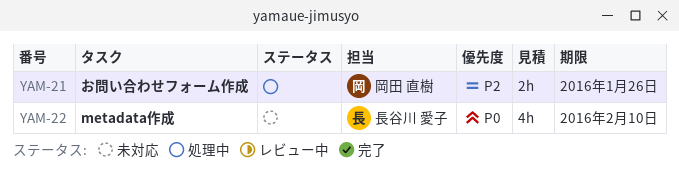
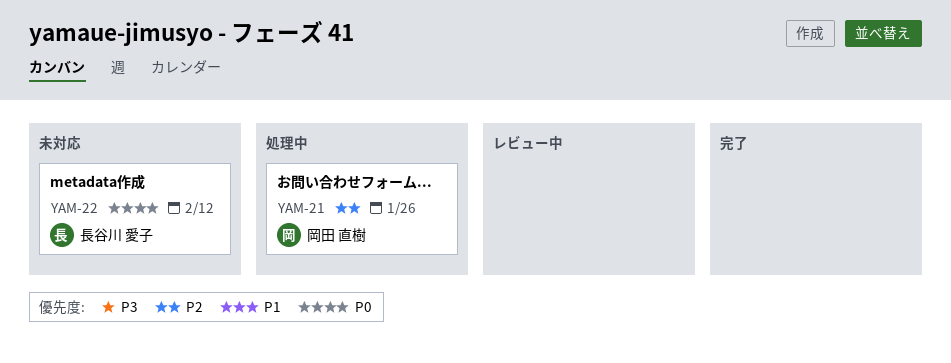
YAM-22, due: Feb 10 -> Feb 12

